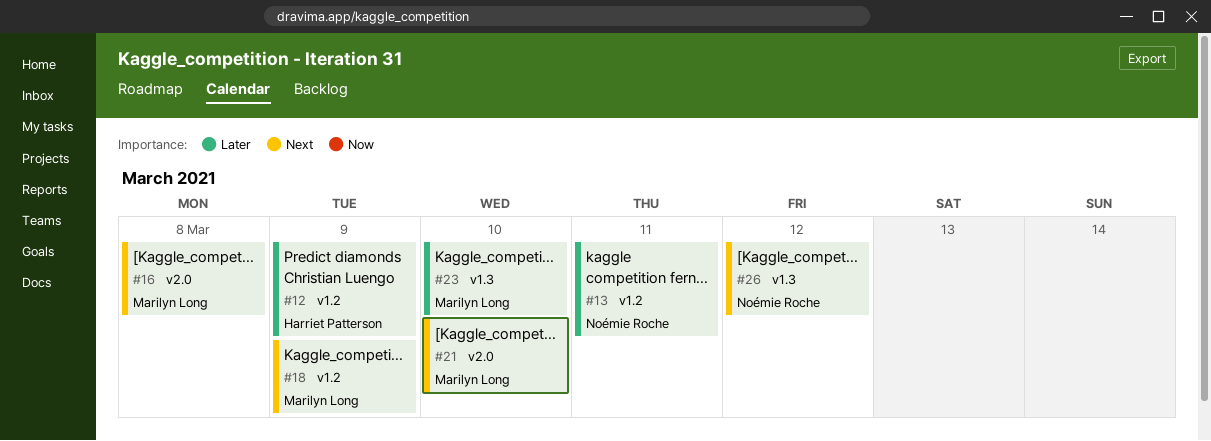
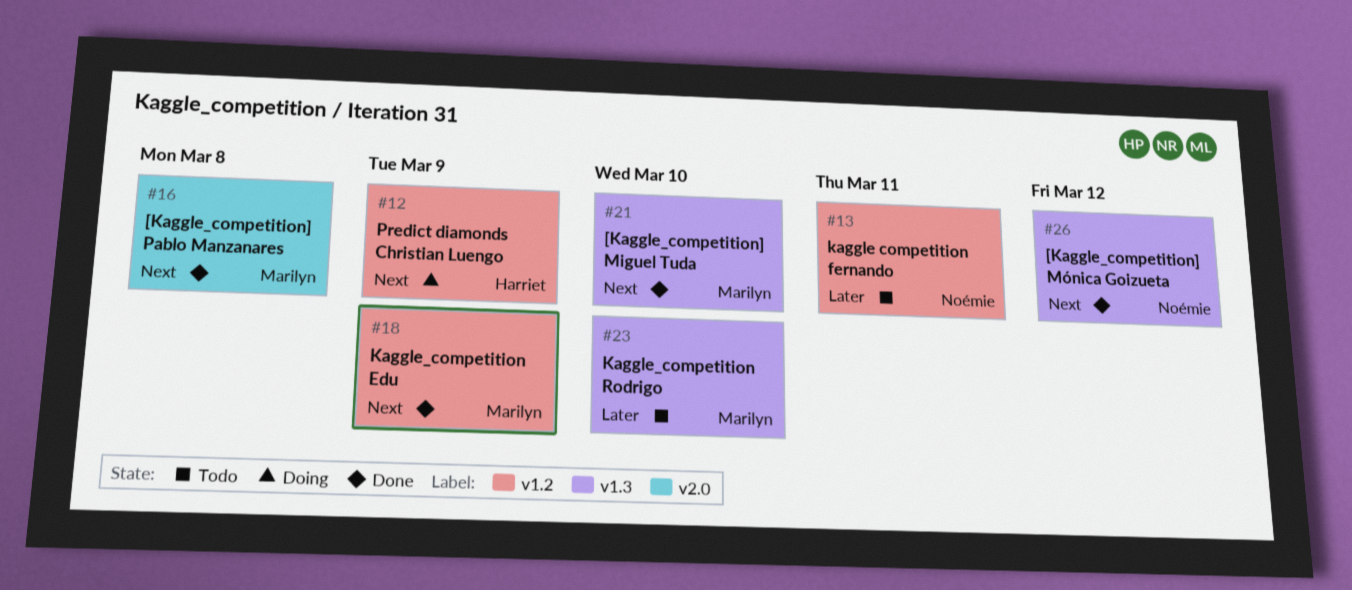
#12, priority: Later -> Next
#21, label: v2.0 -> v1.3

